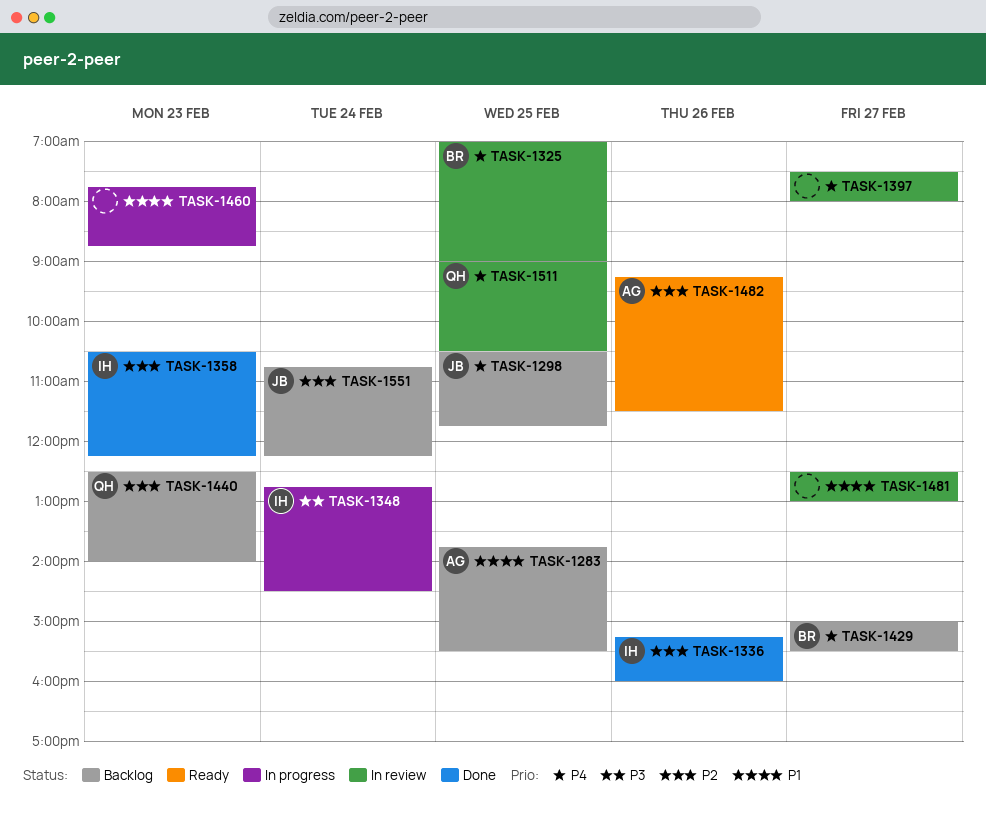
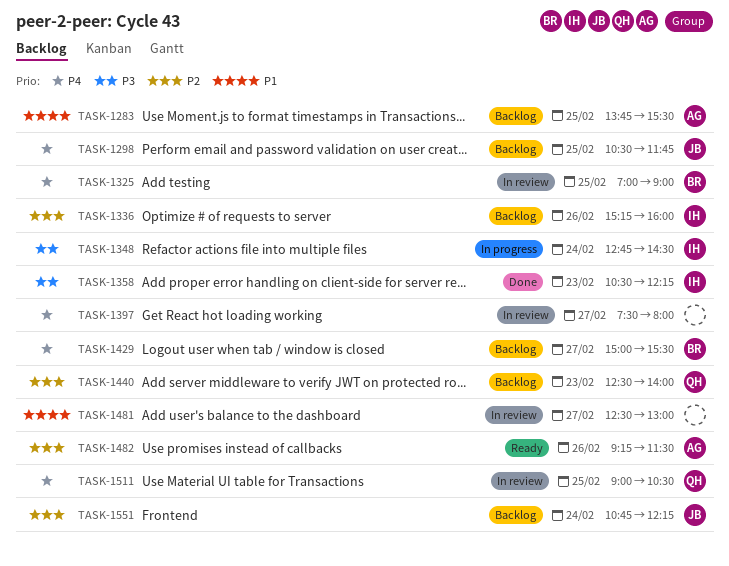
TASK-1336, status: Done -> Backlog
TASK-1358, priority: P2 -> P3
TASK-1460: present -> none

